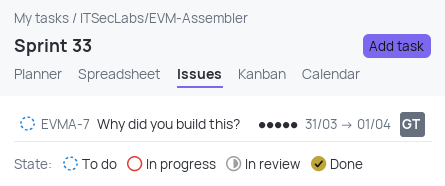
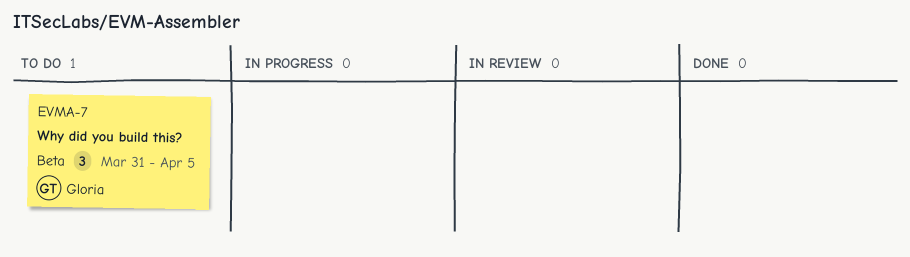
EVMA-7, estimate: 5 -> 3
EVMA-7, due: Apr 1 -> Apr 5

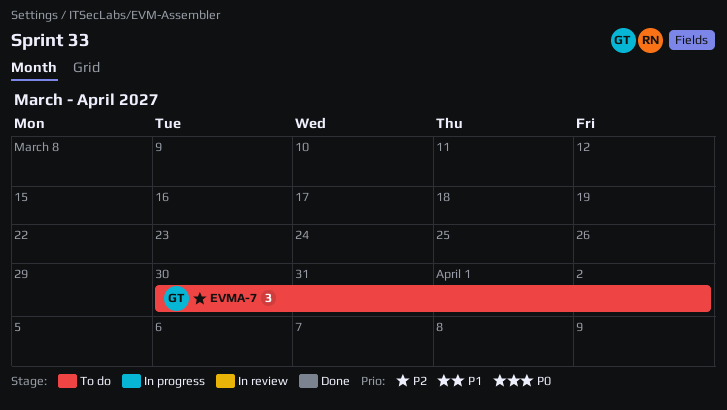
EVMA-7, start: Mar 31 -> Mar 30
EVMA-7, due: Apr 5 -> Apr 2

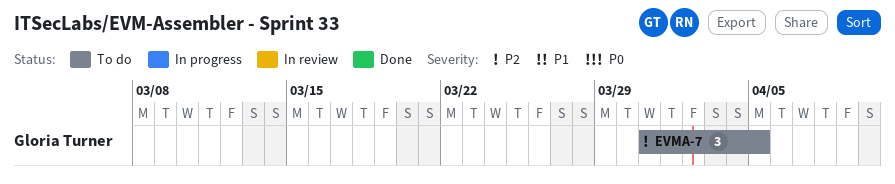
EVMA-7, start: Mar 30 -> Mar 31
EVMA-7, due: Apr 2 -> Apr 5

